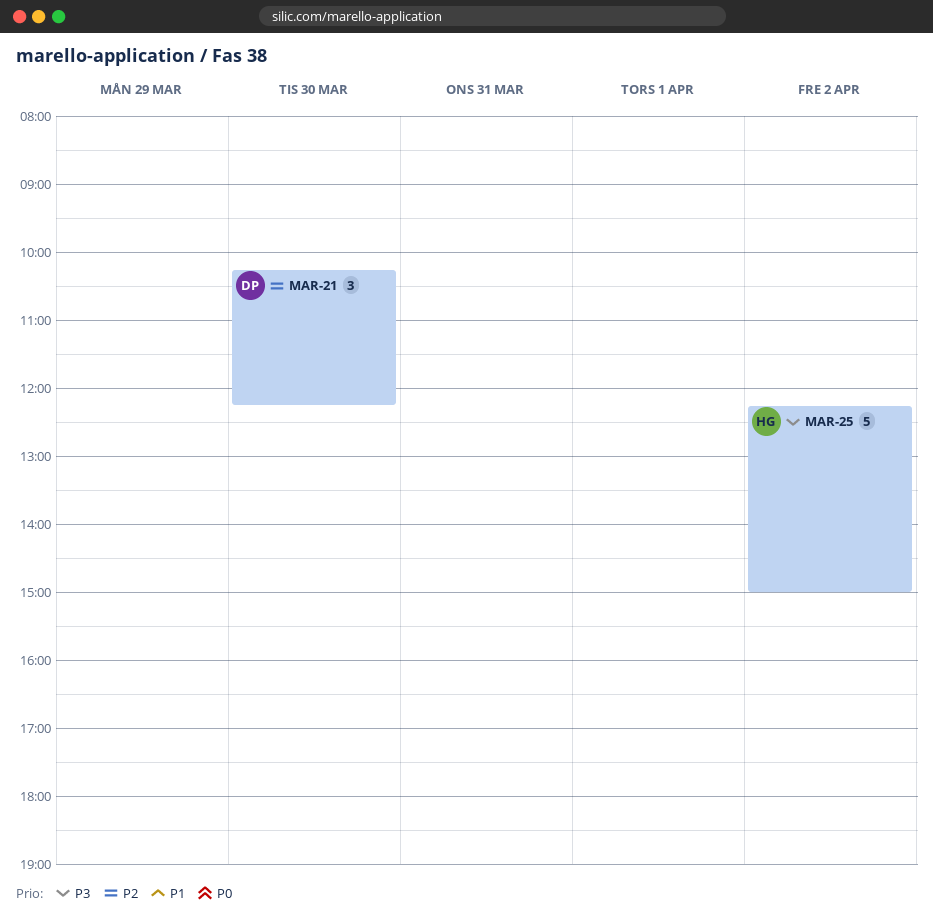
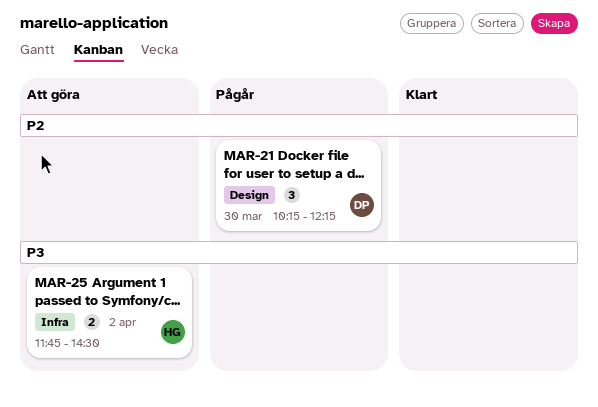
MAR-25, estimate: 5 -> 2
MAR-25, begins: 12:15 -> 11:45
MAR-25, ends: 15:00 -> 14:30

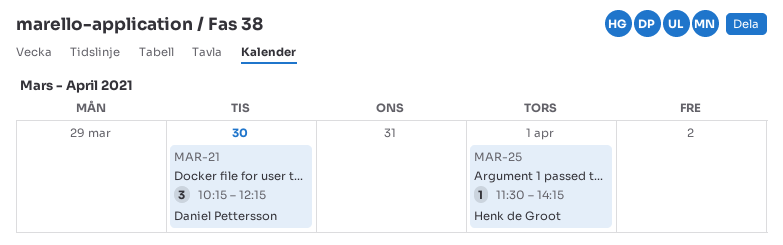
MAR-25, estimate: 2 -> 1
MAR-25, day: Apr 2 -> Apr 1
MAR-25, begins: 11:45 -> 11:30
MAR-25, ends: 14:30 -> 14:15

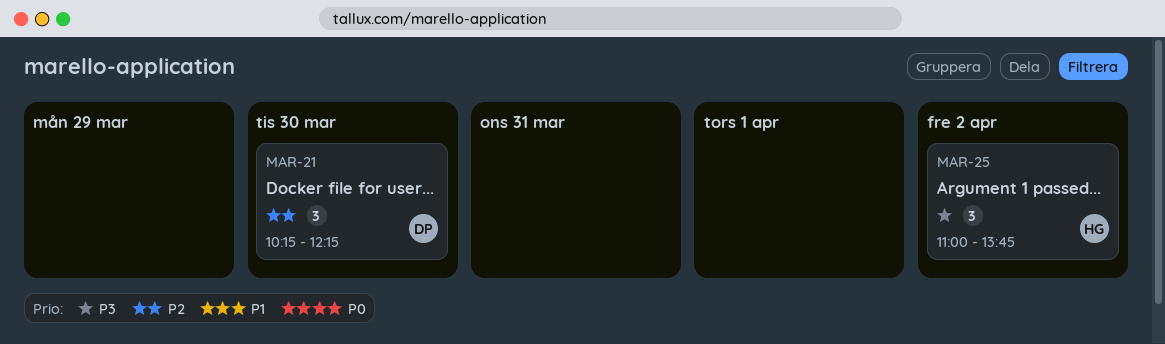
MAR-25, estimate: 1 -> 3
MAR-25, day: Apr 1 -> Apr 2
MAR-25, begins: 11:30 -> 11:00
MAR-25, ends: 14:15 -> 13:45

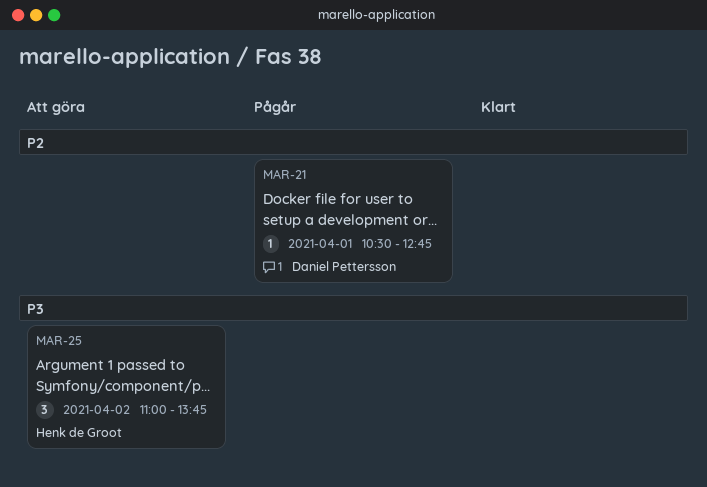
MAR-21, estimate: 3 -> 1
MAR-21, day: Mar 30 -> Apr 1
MAR-21, begins: 10:15 -> 10:30
MAR-21, ends: 12:15 -> 12:45

